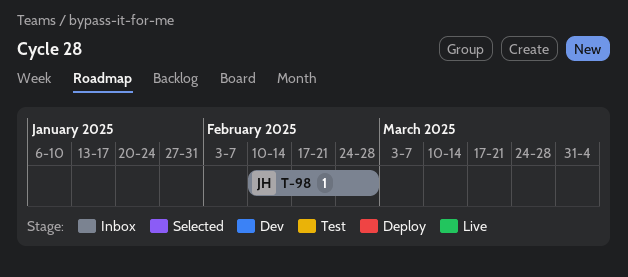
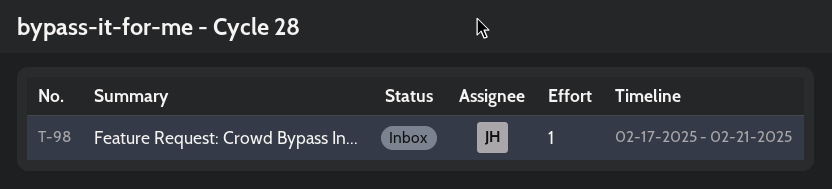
T-98, start: Feb 10 -> Feb 17
T-98, due: Feb 28 -> Feb 21

